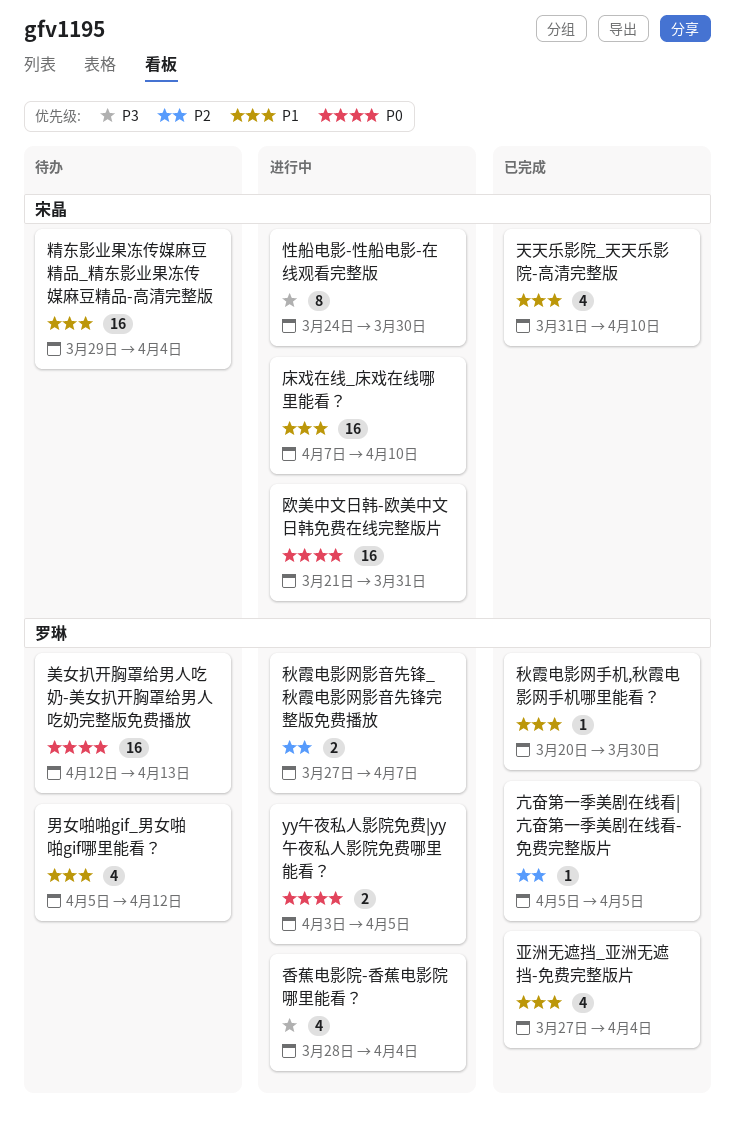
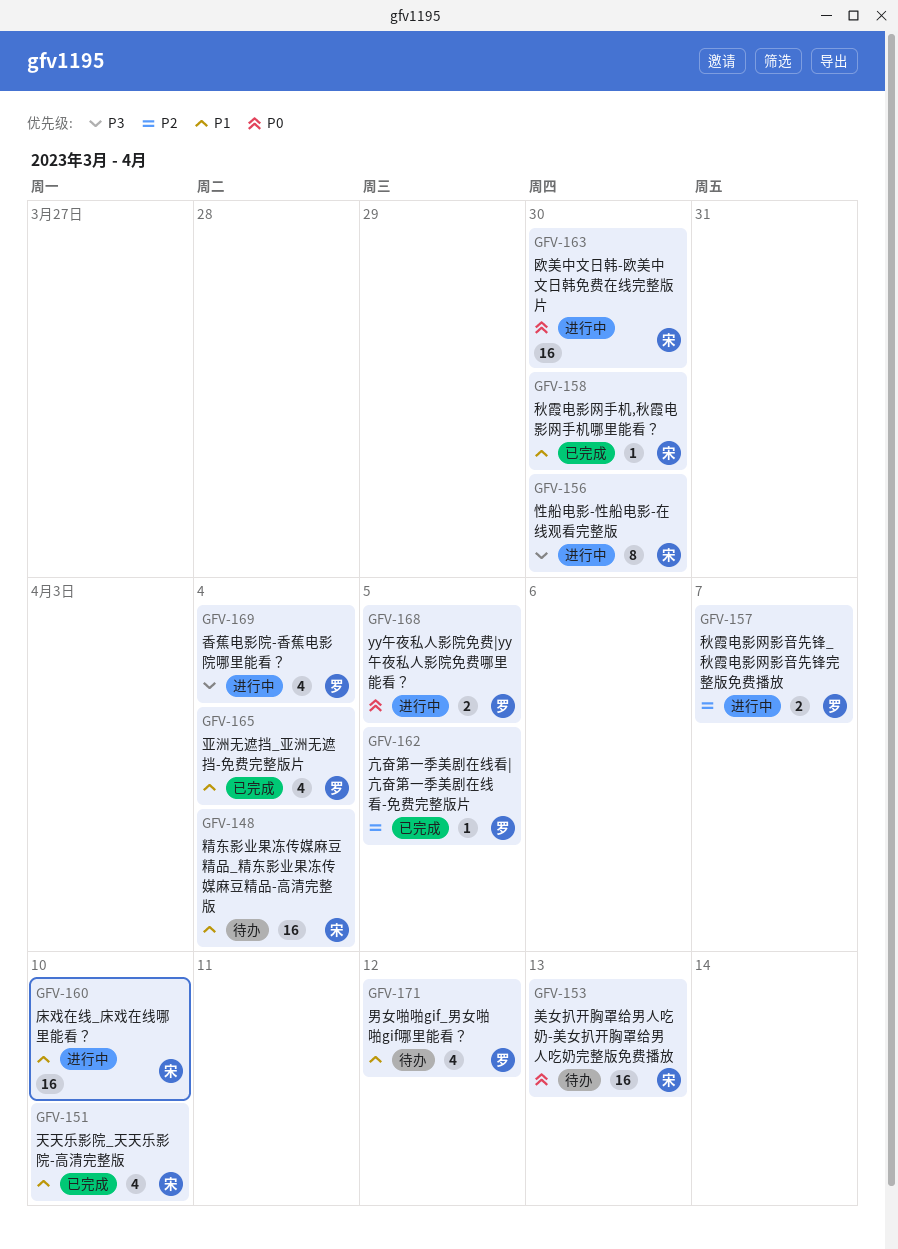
欧美中文日韩-欧美中文日韩免费在线完整版片, due: Mar 31 -> Mar 30
秋霞电影网手机,秋霞电影网手机哪里能看？, owner: 罗琳 -> 宋晶
美女扒开胸罩给男人吃奶-美女扒开胸罩给男人吃奶完整版免费播放, owner: 罗琳 -> 宋晶

